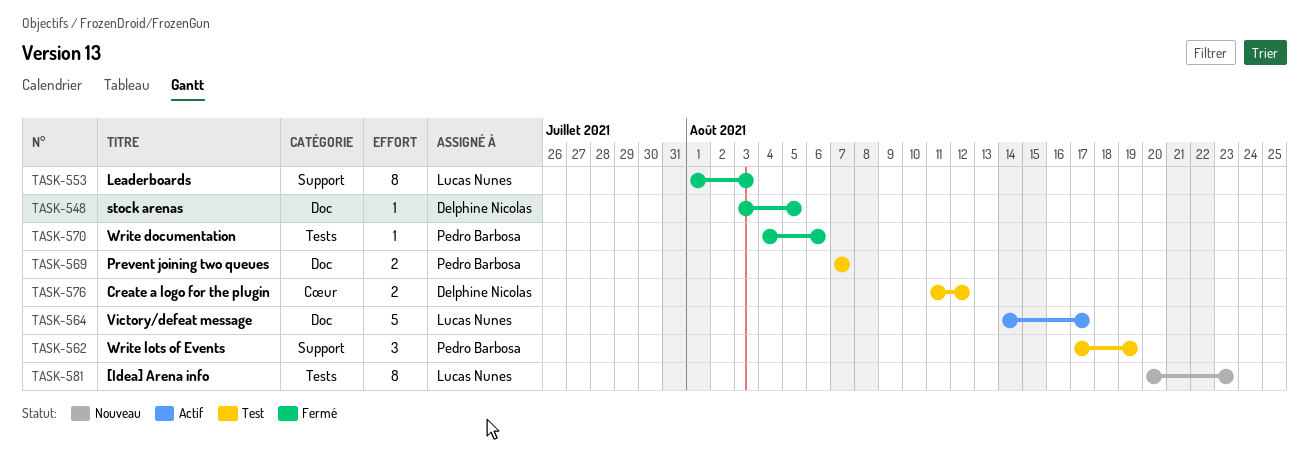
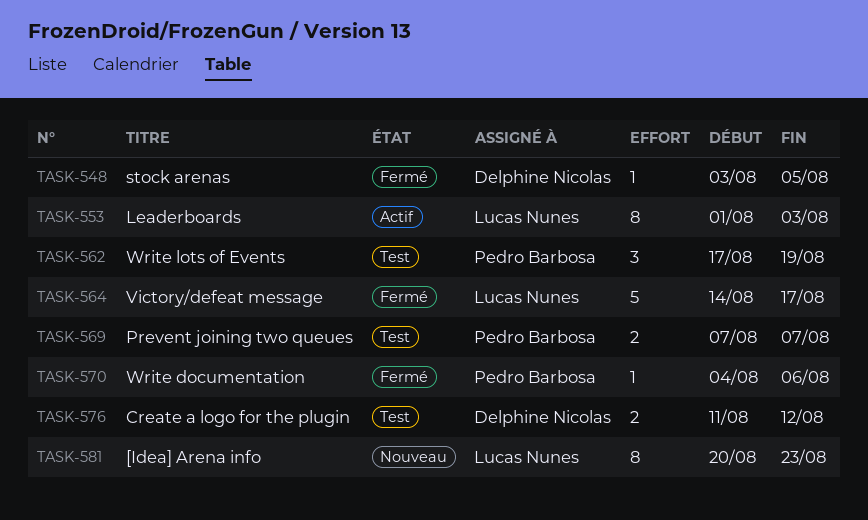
TASK-553, status: Fermé -> Actif
TASK-564, status: Actif -> Fermé

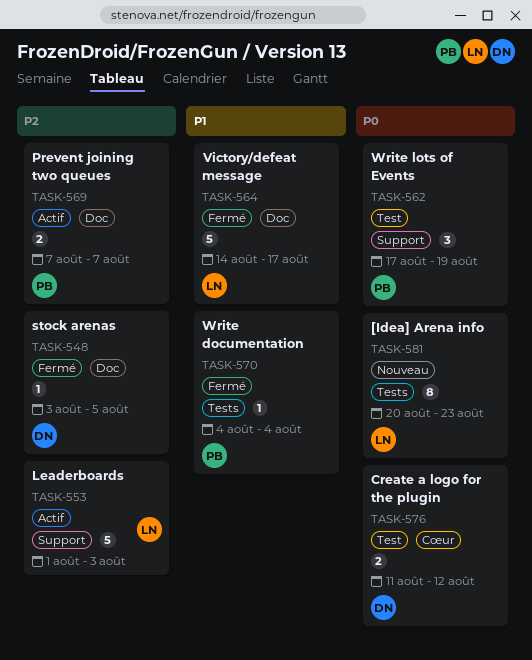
TASK-553, estimate: 8 -> 5
TASK-569, status: Test -> Actif
TASK-570, due: Aug 6 -> Aug 4

